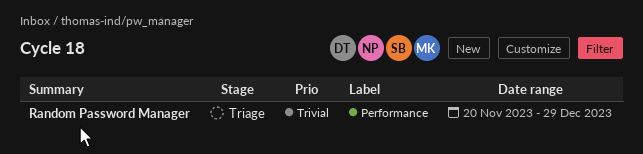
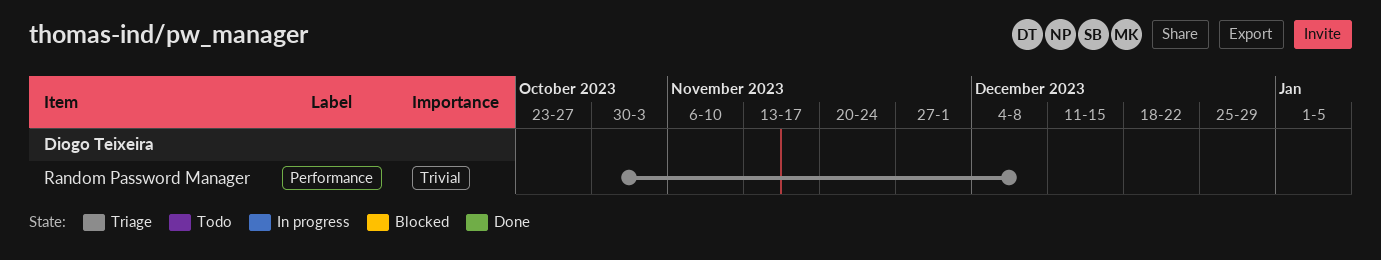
Random Password Manager, start: Nov 20 -> Oct 30
Random Password Manager, due: Dec 29 -> Dec 8

